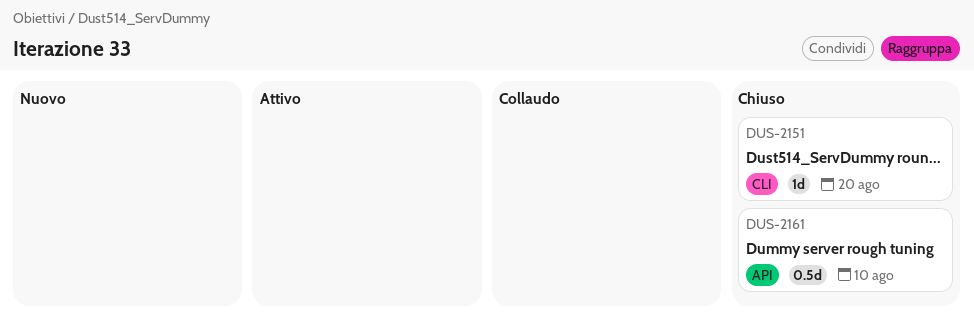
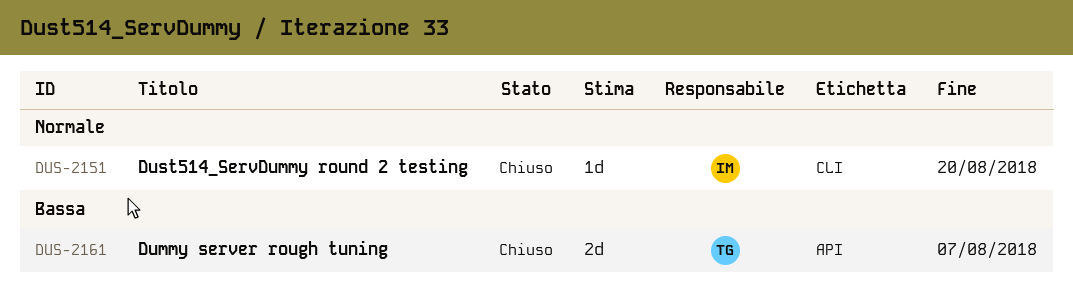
DUS-2161, estimate: 0.5d -> 2d
DUS-2161, due: Aug 10 -> Aug 7

